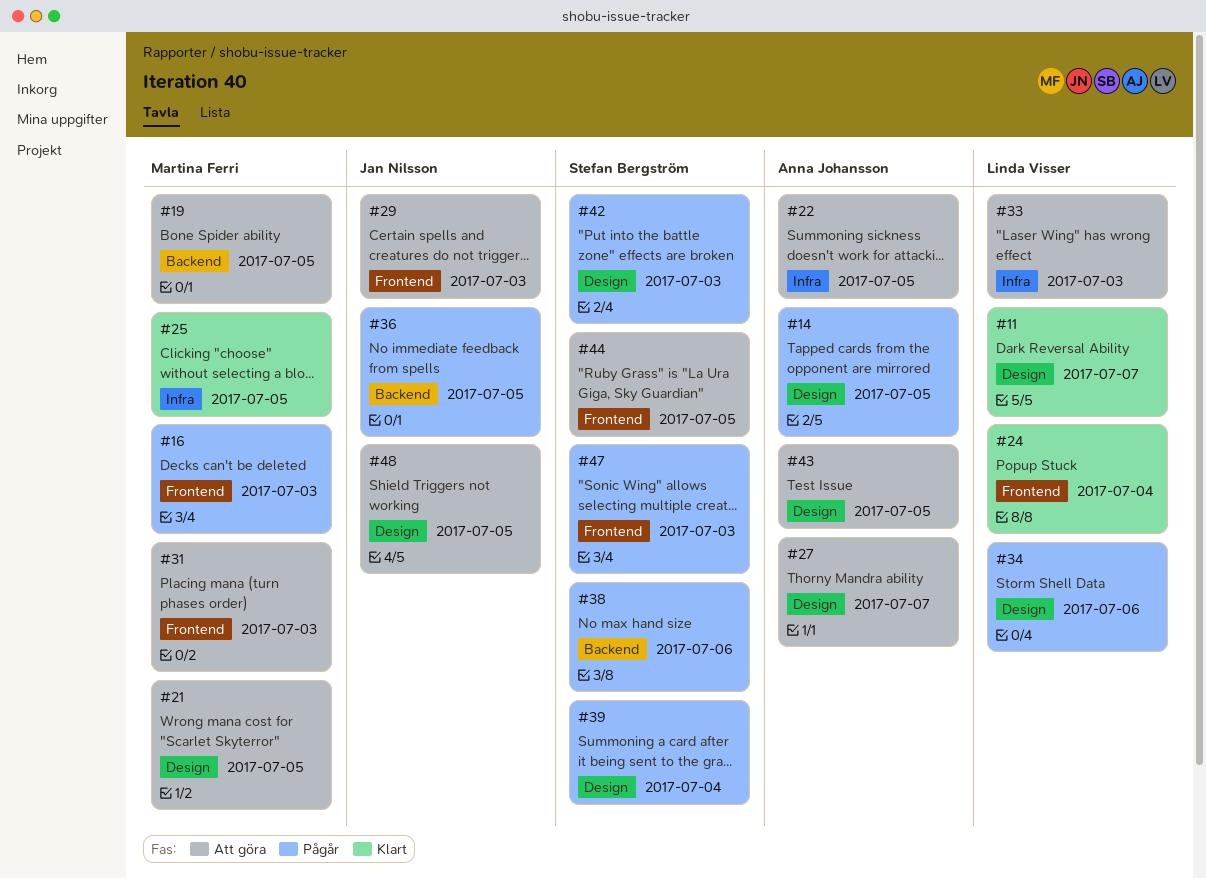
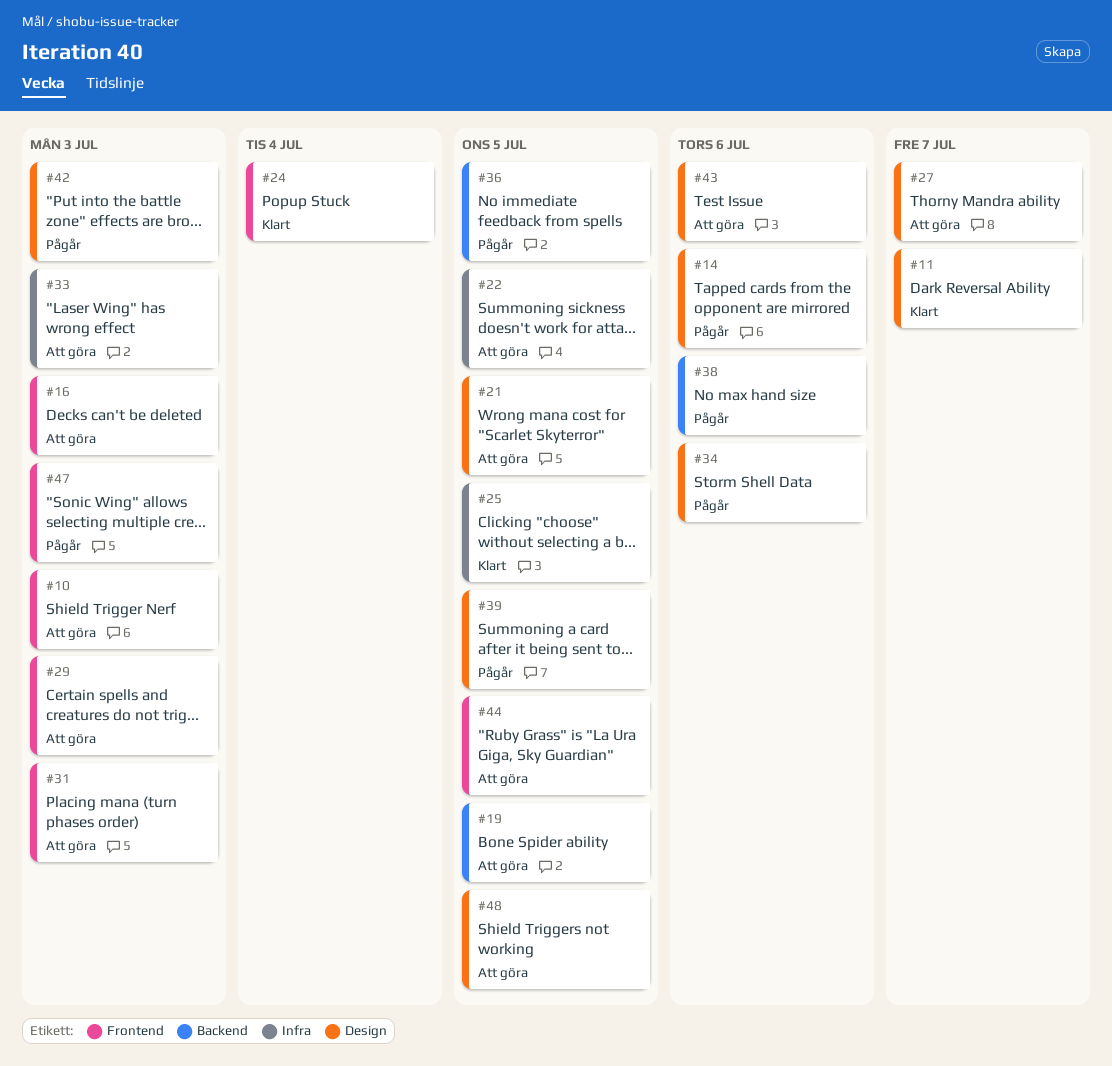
#10: none -> present
#14, due: Jul 5 -> Jul 6
#16, status: Pågår -> Att göra
#39, due: Jul 4 -> Jul 5
#43, due: Jul 5 -> Jul 6

